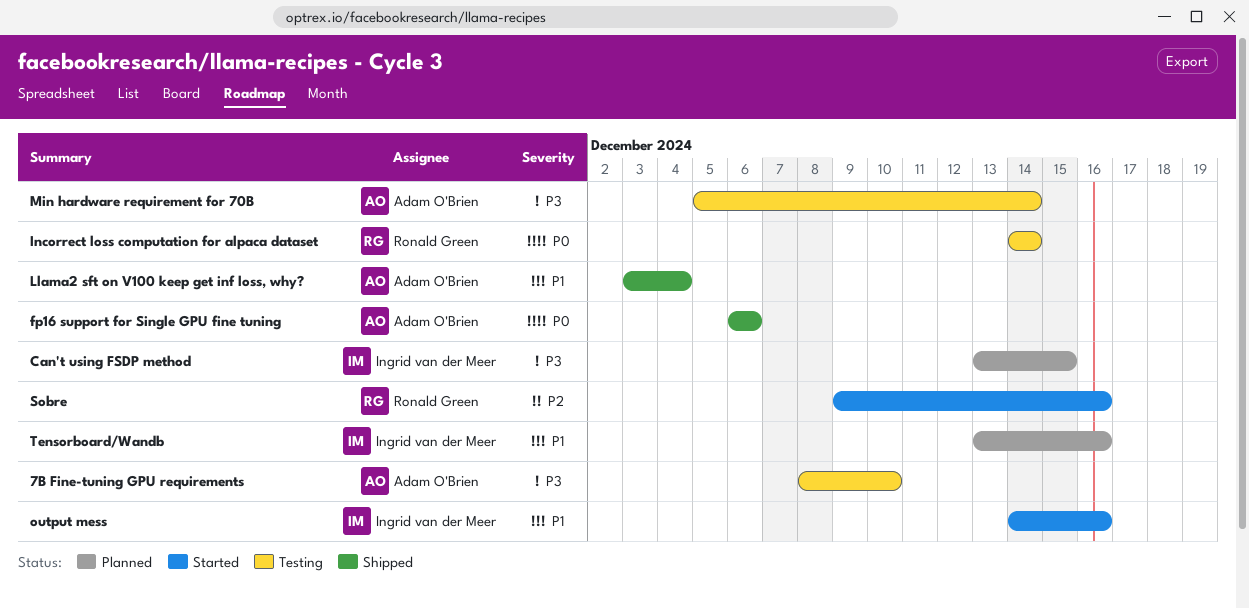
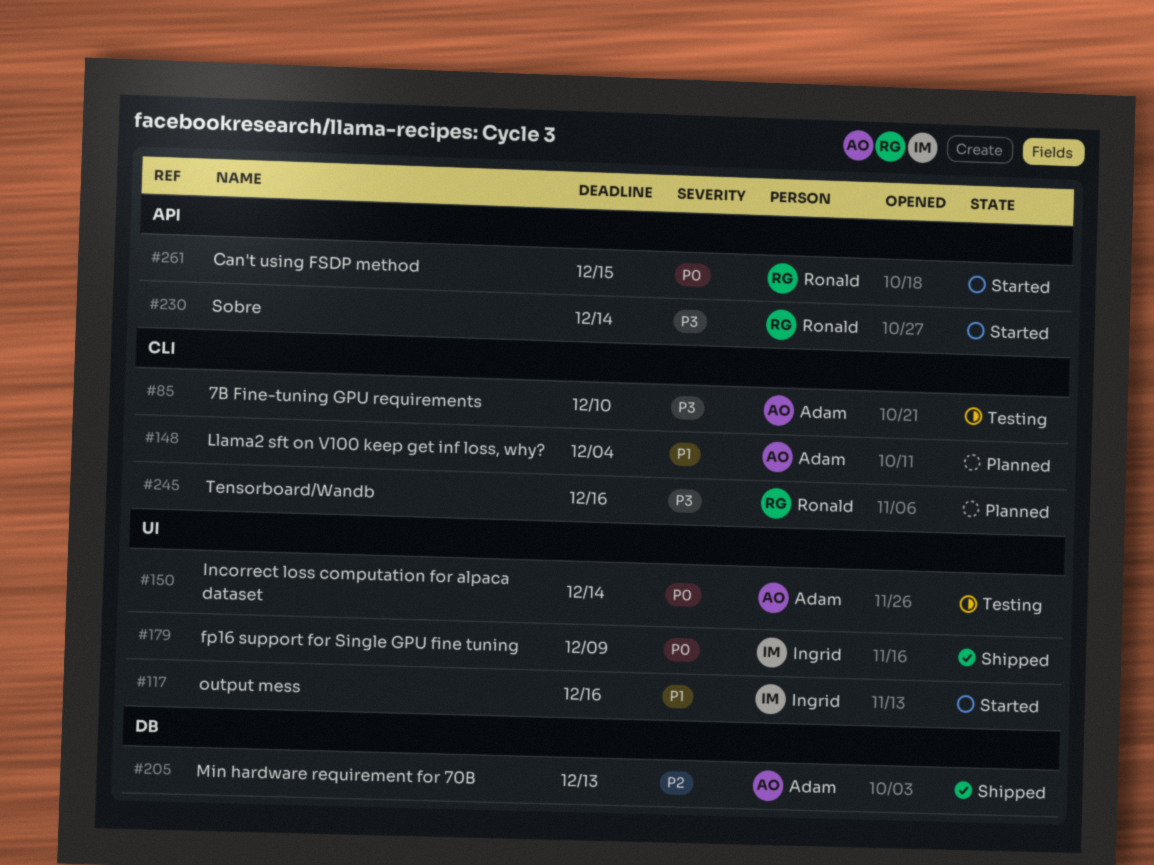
Can't using FSDP method, status: Planned -> Started
Can't using FSDP method, owner: Ingrid van der Meer -> Ronald Green
Can't using FSDP method, priority: P3 -> P0
fp16 support for Single GPU fine tuning, owner: Adam O'Brien -> Ingrid van der Meer
fp16 support for Single GPU fine tuning, due: Dec 6 -> Dec 9
Incorrect loss computation for alpaca dataset, owner: Ronald Green -> Adam O'Brien
Llama2 sft on V100 keep get inf loss, why?, status: Shipped -> Planned
Min hardware requirement for 70B, status: Testing -> Shipped
Min hardware requirement for 70B, priority: P3 -> P2
Min hardware requirement for 70B, due: Dec 14 -> Dec 13
Sobre, priority: P2 -> P3
Sobre, due: Dec 16 -> Dec 14
Tensorboard/Wandb, owner: Ingrid van der Meer -> Ronald Green
Tensorboard/Wandb, priority: P1 -> P3

